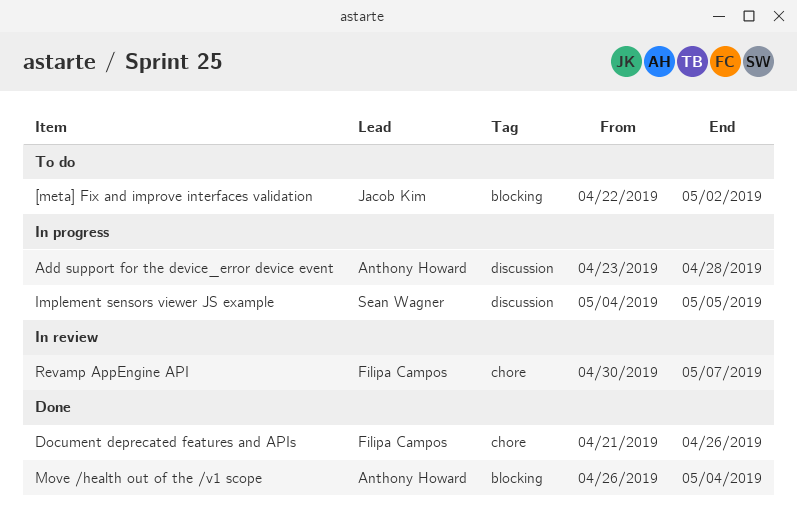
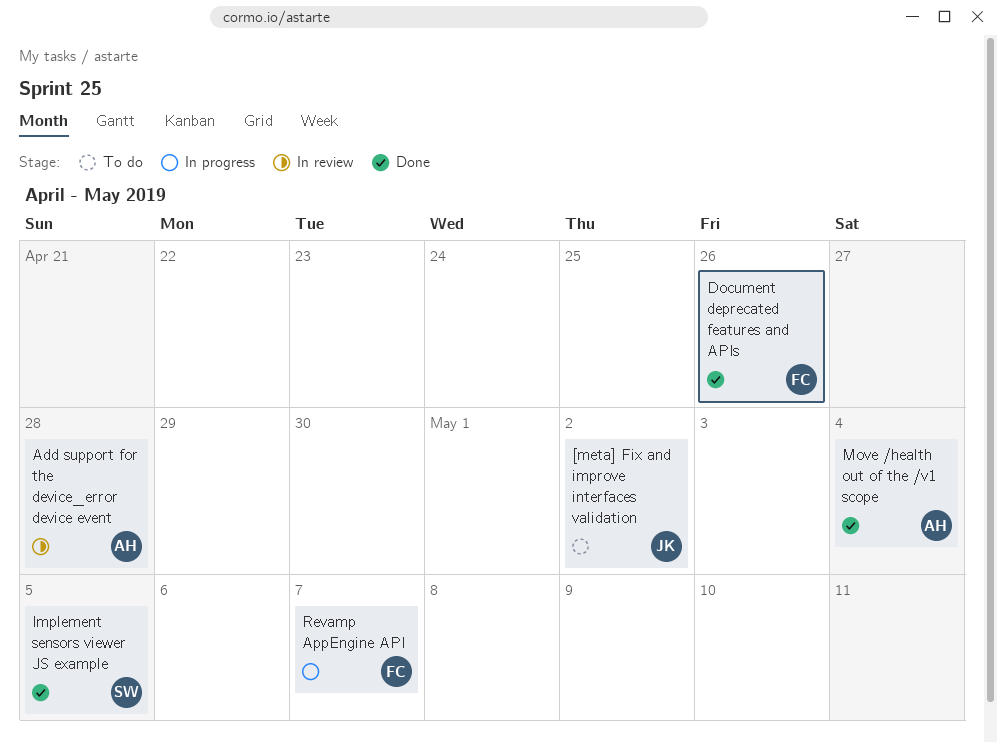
Add support for the device_error device event, status: In progress -> In review
Implement sensors viewer JS example, status: In progress -> Done
Revamp AppEngine API, status: In review -> In progress

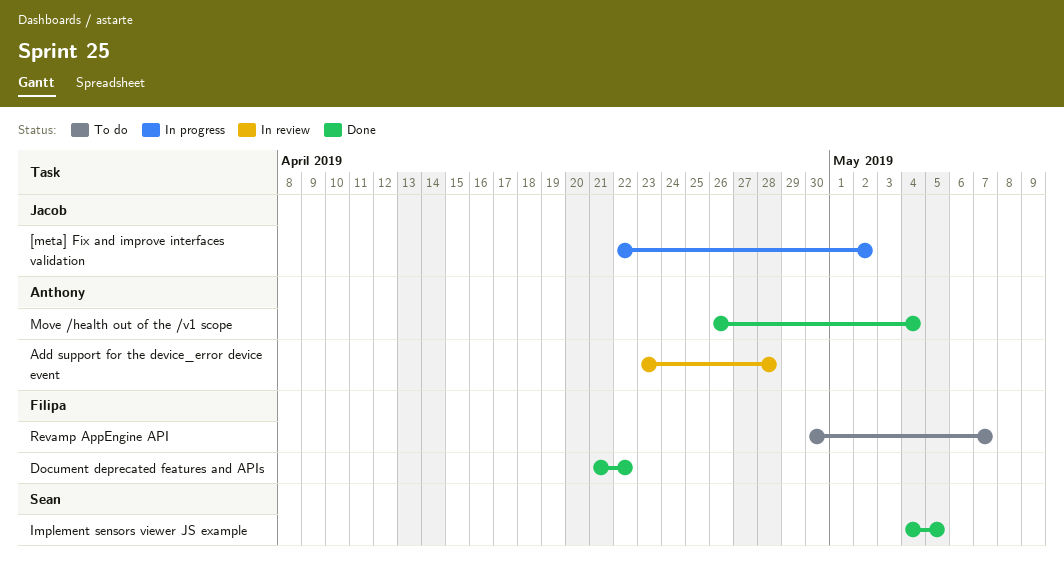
[meta] Fix and improve interfaces validation, status: To do -> In progress
Document deprecated features and APIs, due: Apr 26 -> Apr 22
Revamp AppEngine API, status: In progress -> To do

